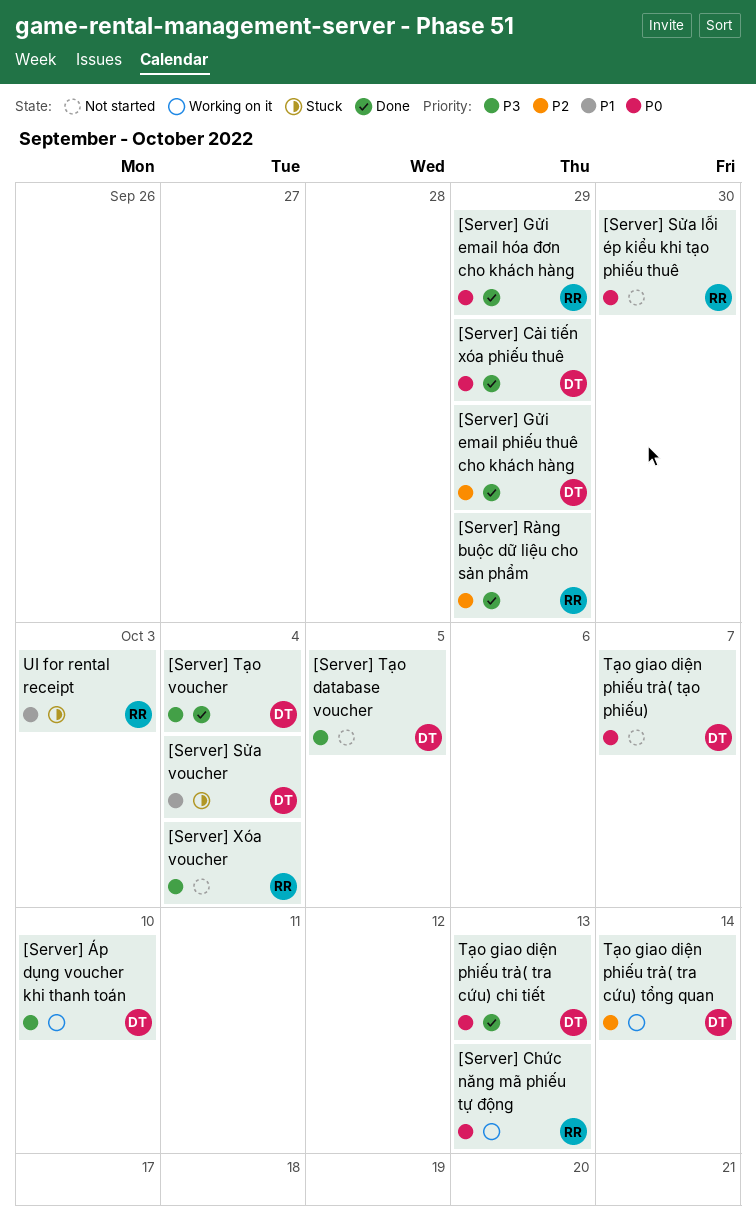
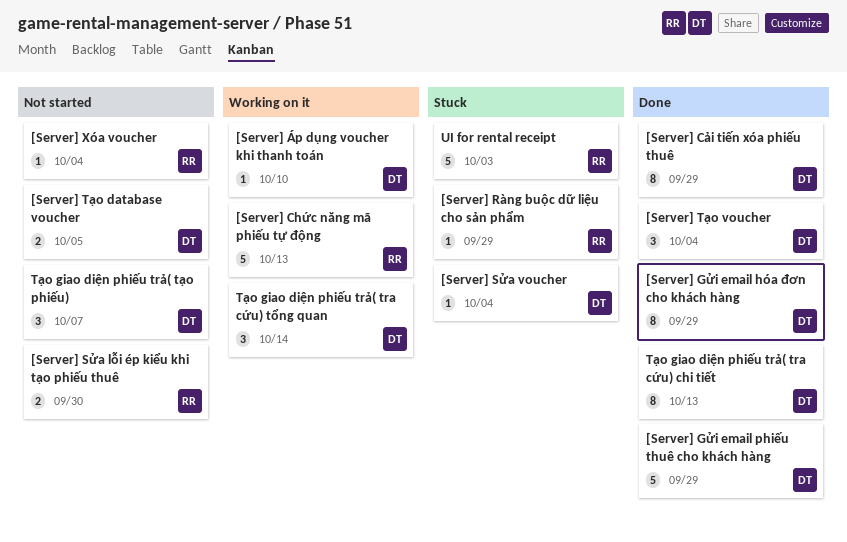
[Server] Gửi email hóa đơn cho khách hàng, owner: RR -> DT
[Server] Ràng buộc dữ liệu cho sản phẩm, status: Done -> Stuck

